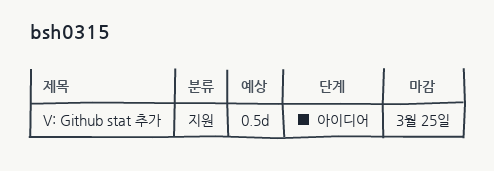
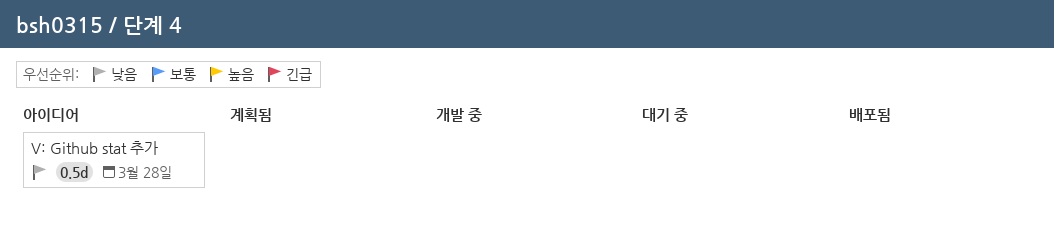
V: Github stat 추가, due: Mar 25 -> Mar 28

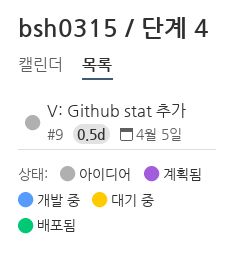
V: Github stat 추가, due: Mar 28 -> Apr 5

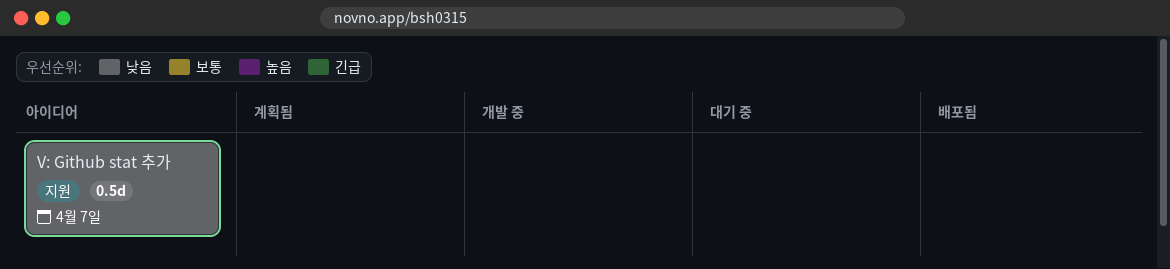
V: Github stat 추가, due: Apr 5 -> Apr 7

